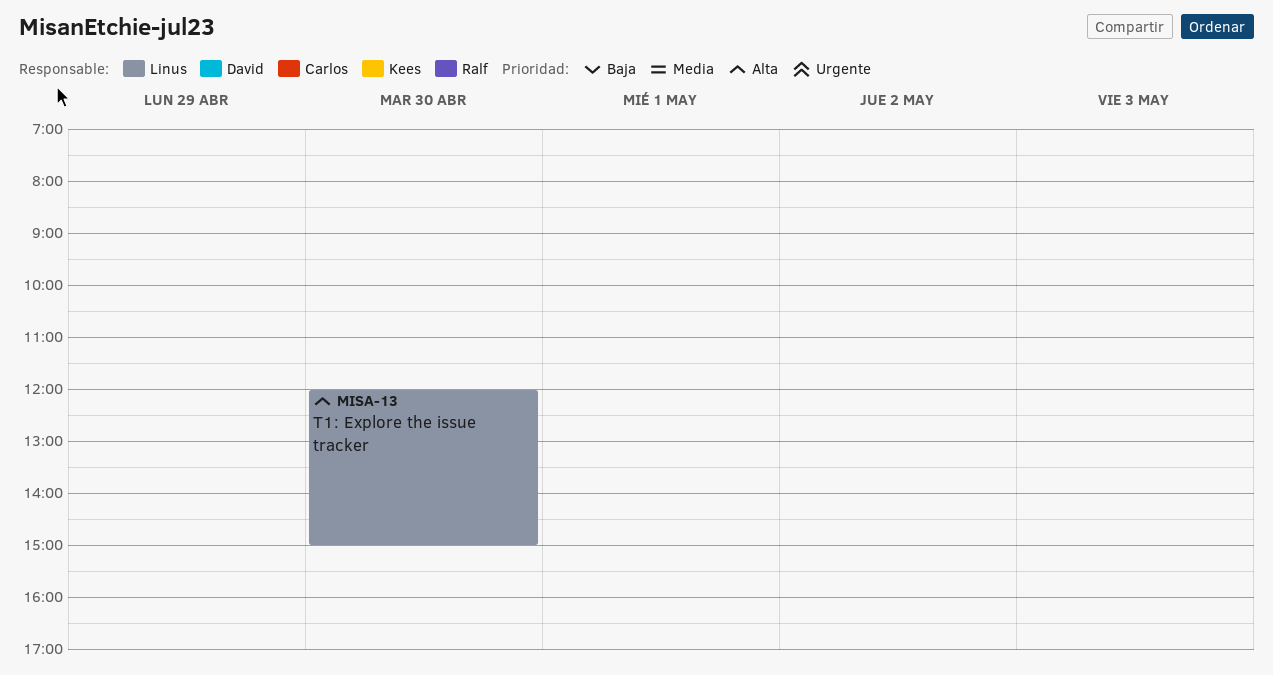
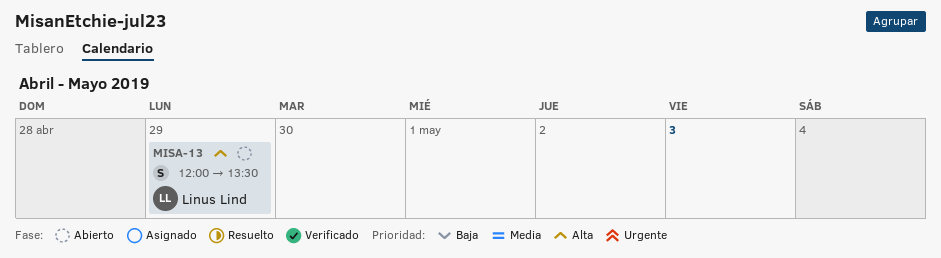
MISA-13, day: Apr 30 -> Apr 29
MISA-13, ends: 15:00 -> 13:30

